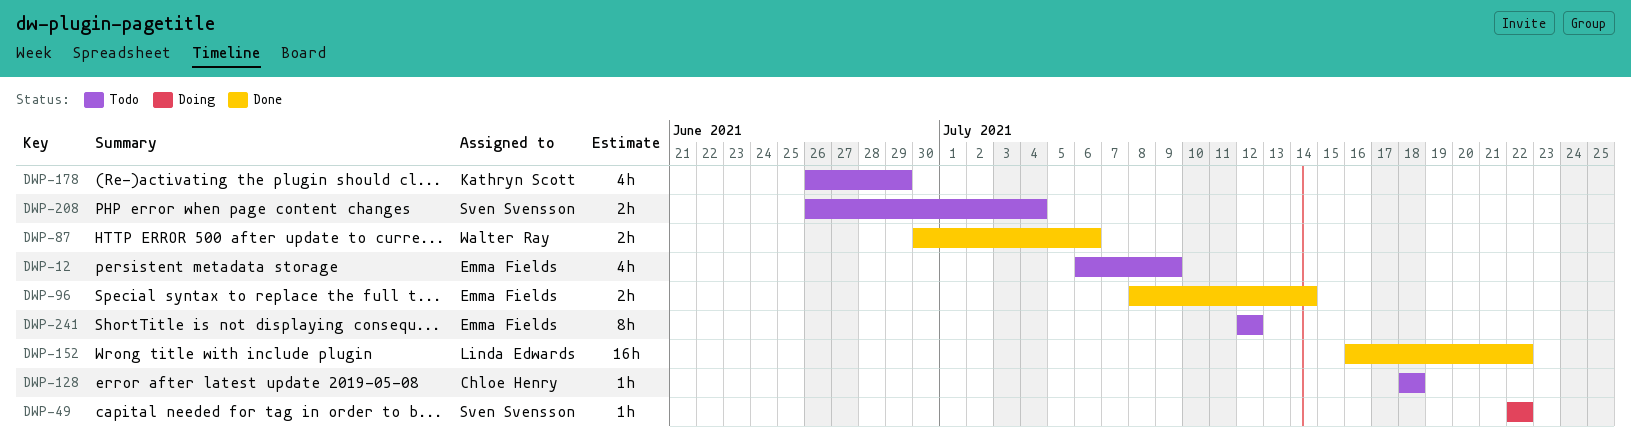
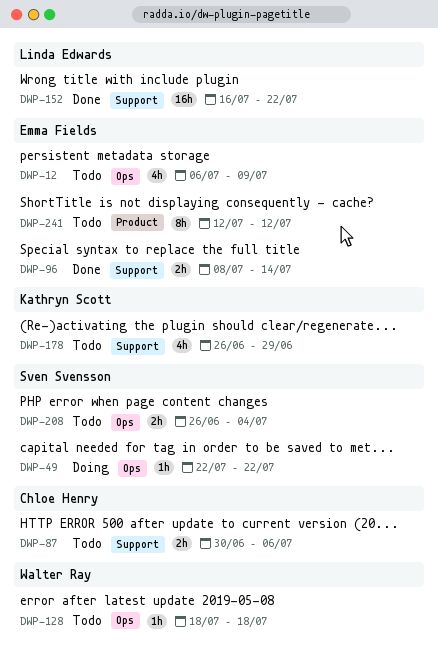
DWP-87, status: Done -> Todo
DWP-87, owner: Walter Ray -> Chloe Henry
DWP-128, owner: Chloe Henry -> Walter Ray

